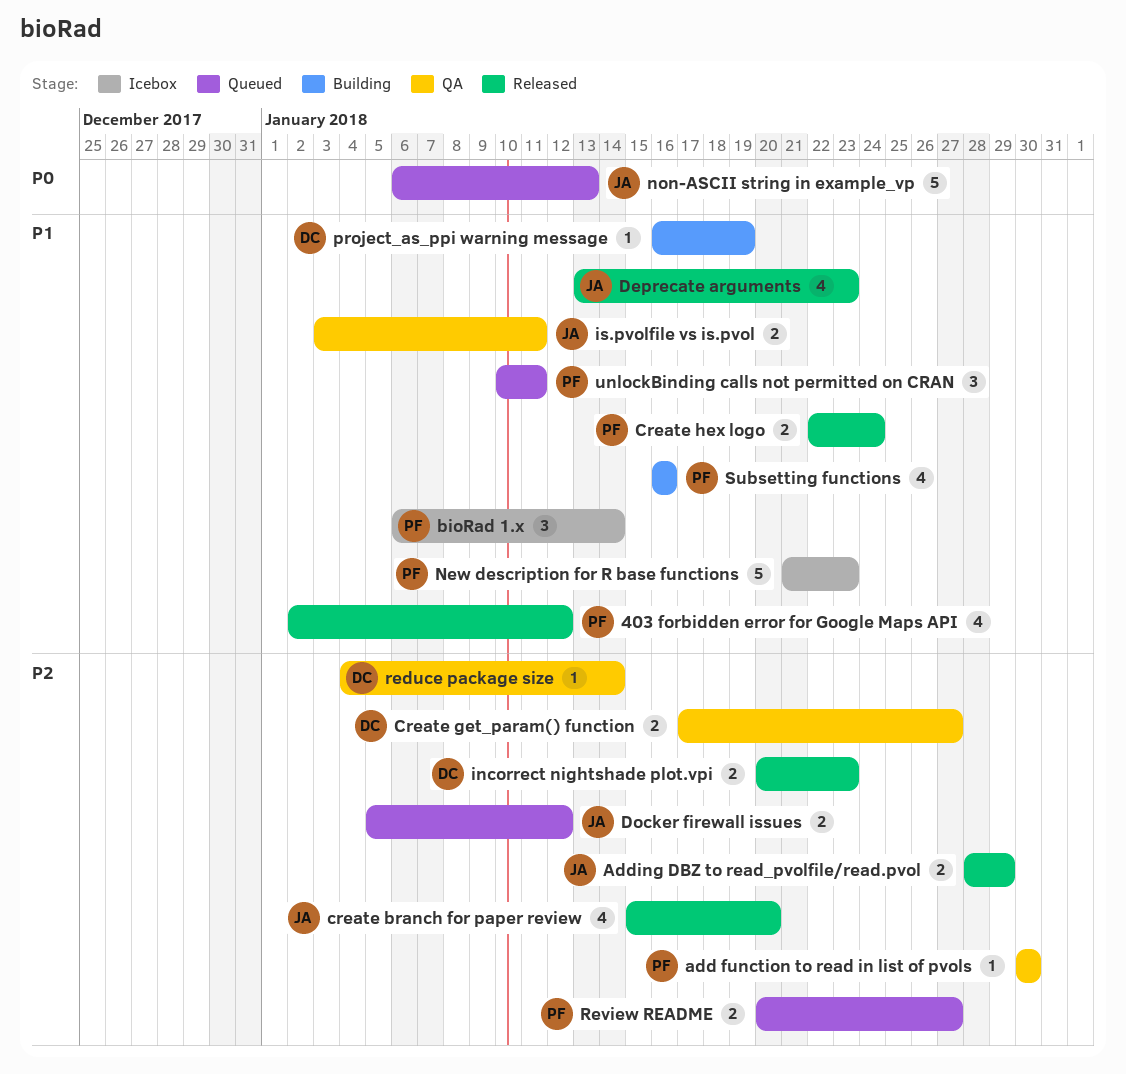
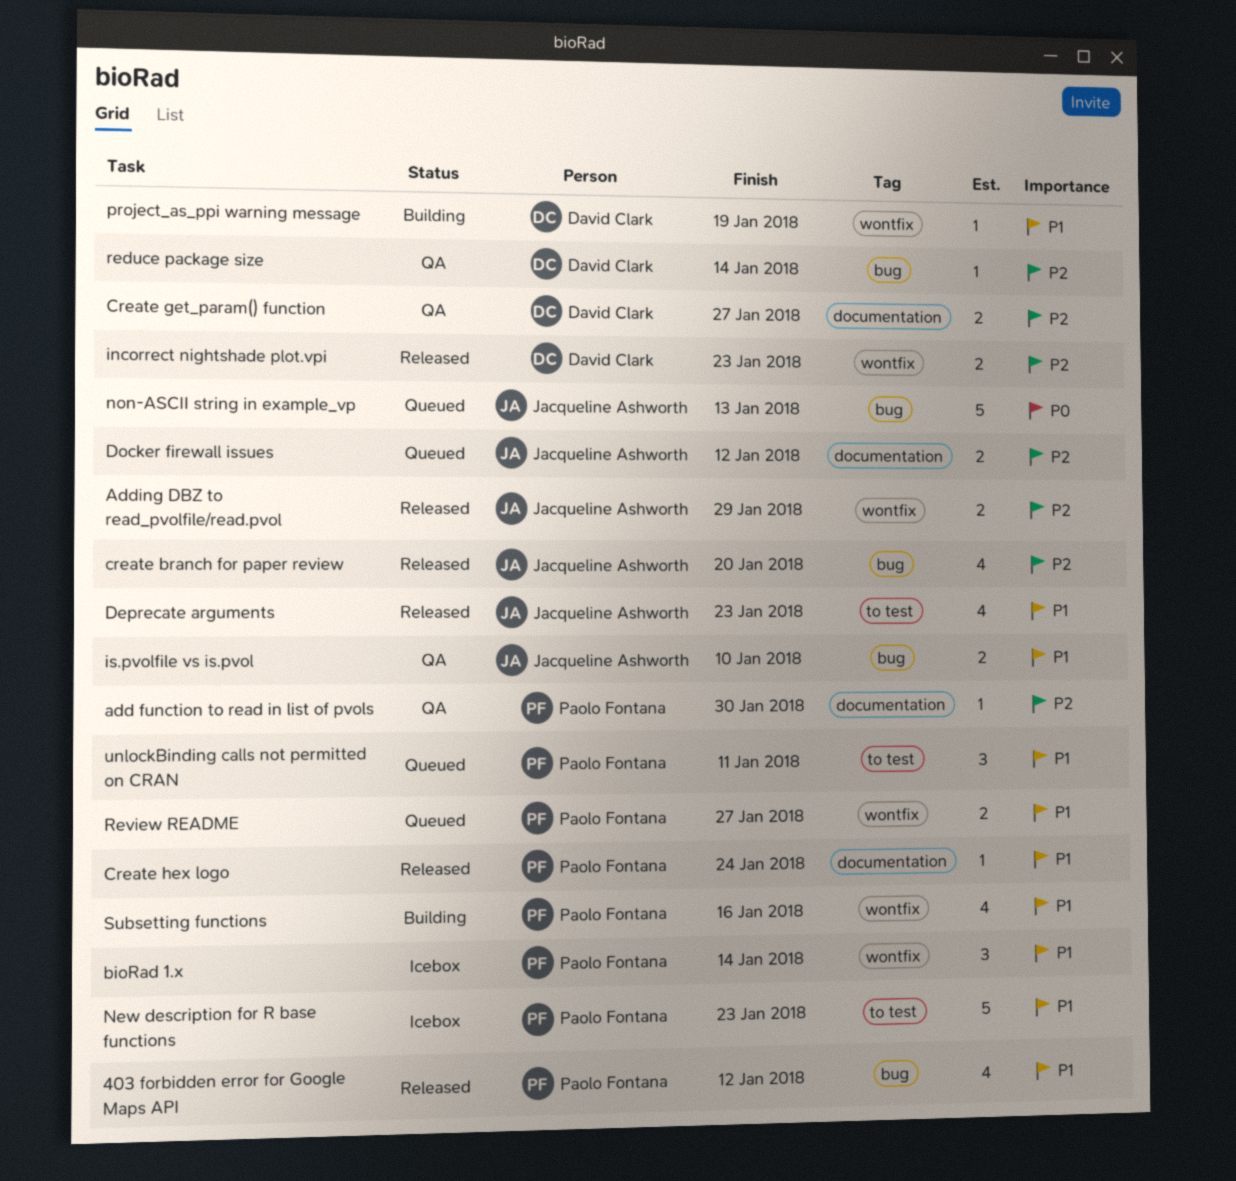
Create hex logo, estimate: 2 -> 1
is.pvolfile vs is.pvol, due: Jan 11 -> Jan 10
Review README, priority: P2 -> P1

